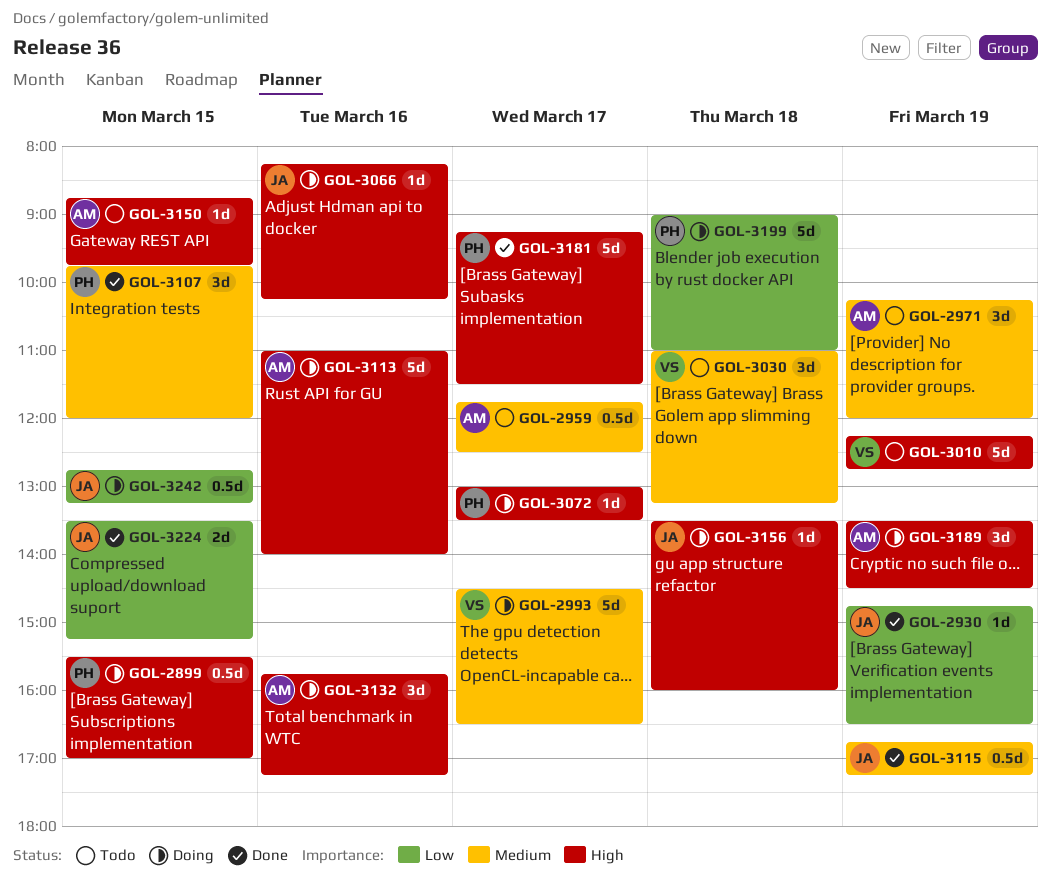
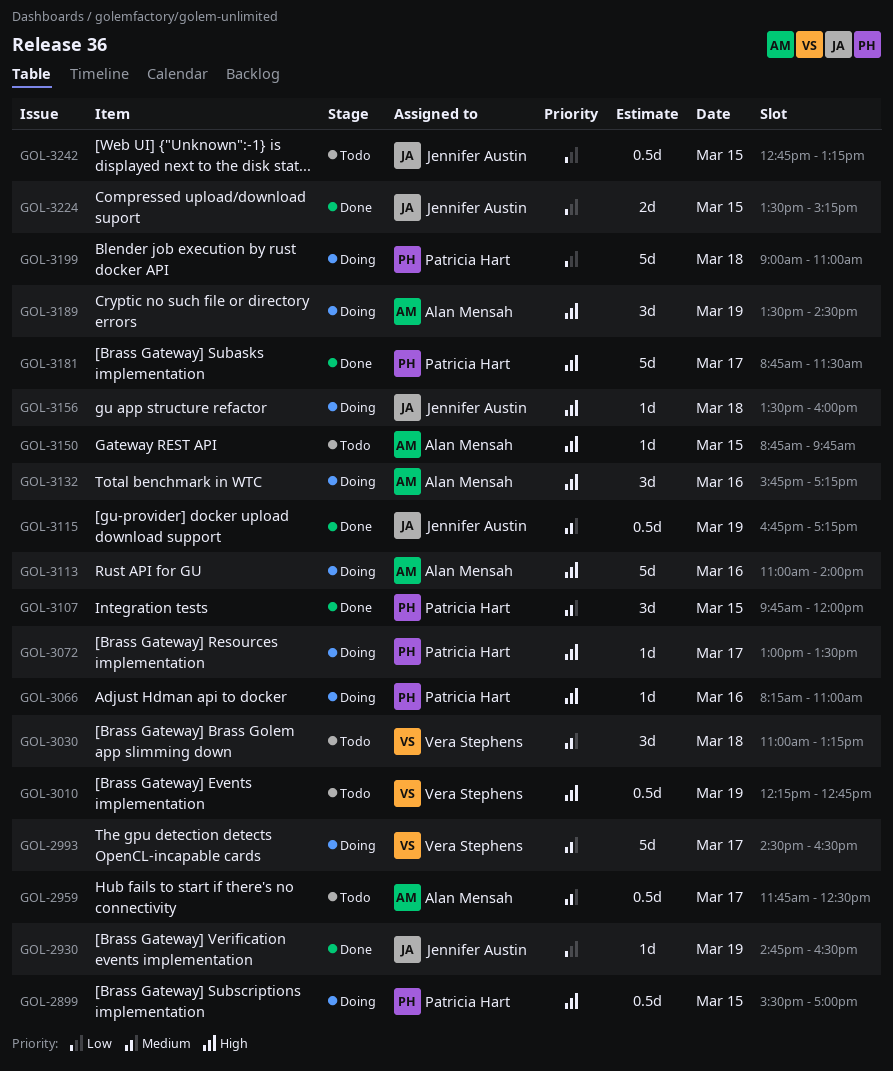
GOL-2971: present -> none
GOL-3010, estimate: 5d -> 0.5d
GOL-3066, owner: Jennifer Austin -> Patricia Hart
GOL-3066, ends: 10:15 -> 11:00
GOL-3181, begins: 09:15 -> 08:45
GOL-3242, status: Doing -> Todo

